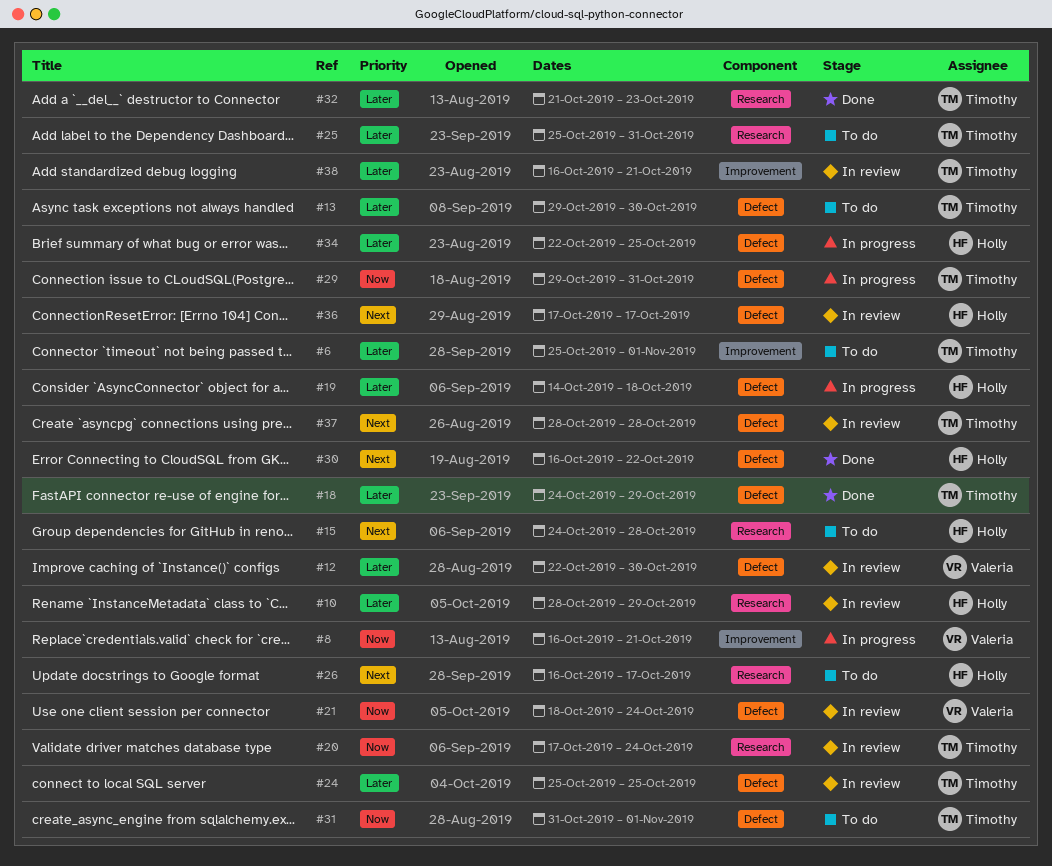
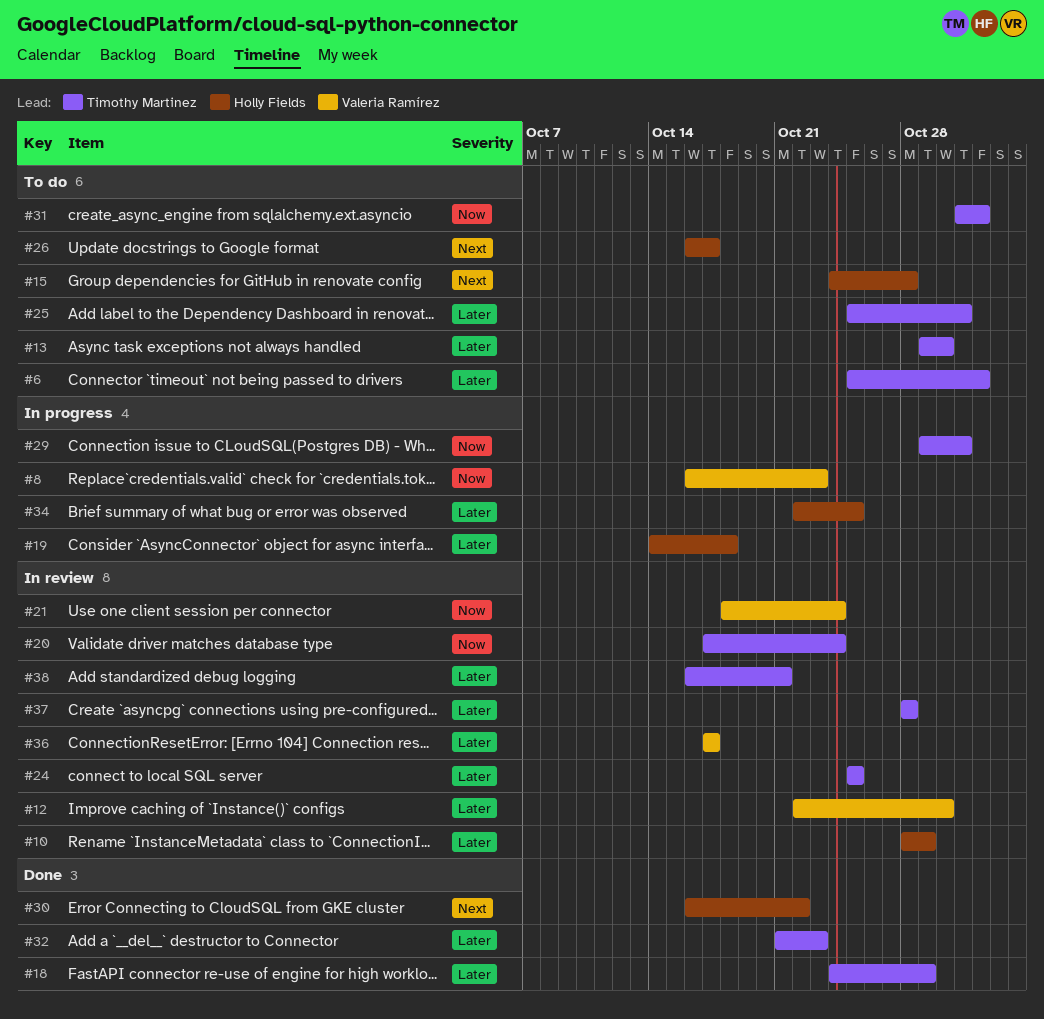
#8, due: Oct 21 -> Oct 23
#36, owner: Holly Fields -> Valeria Ramírez
#36, priority: Next -> Later
#37, priority: Next -> Later

